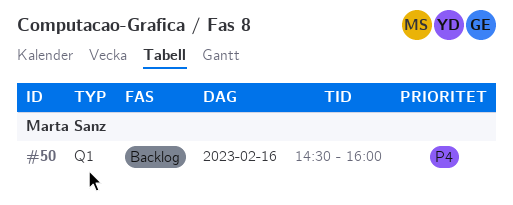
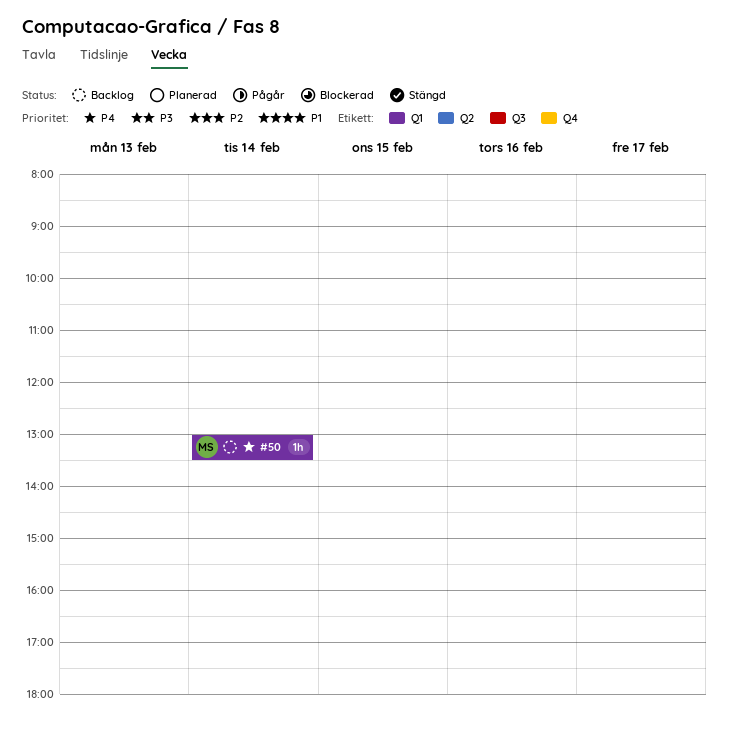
#50, day: Feb 16 -> Feb 14
#50, begins: 14:30 -> 13:00
#50, ends: 16:00 -> 13:30

